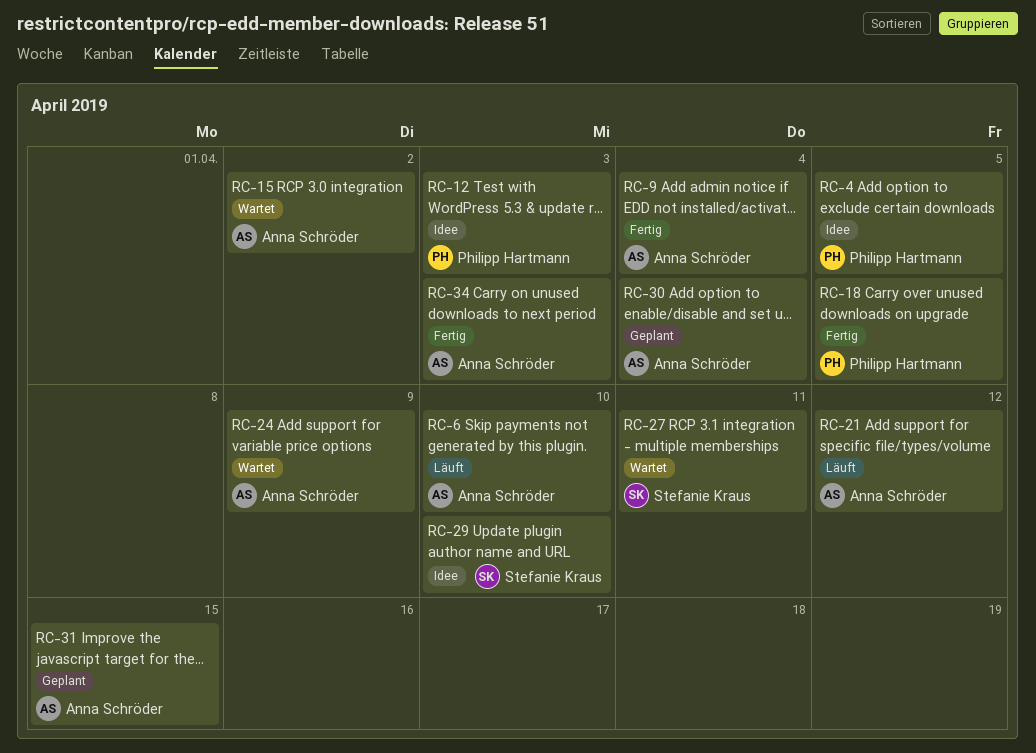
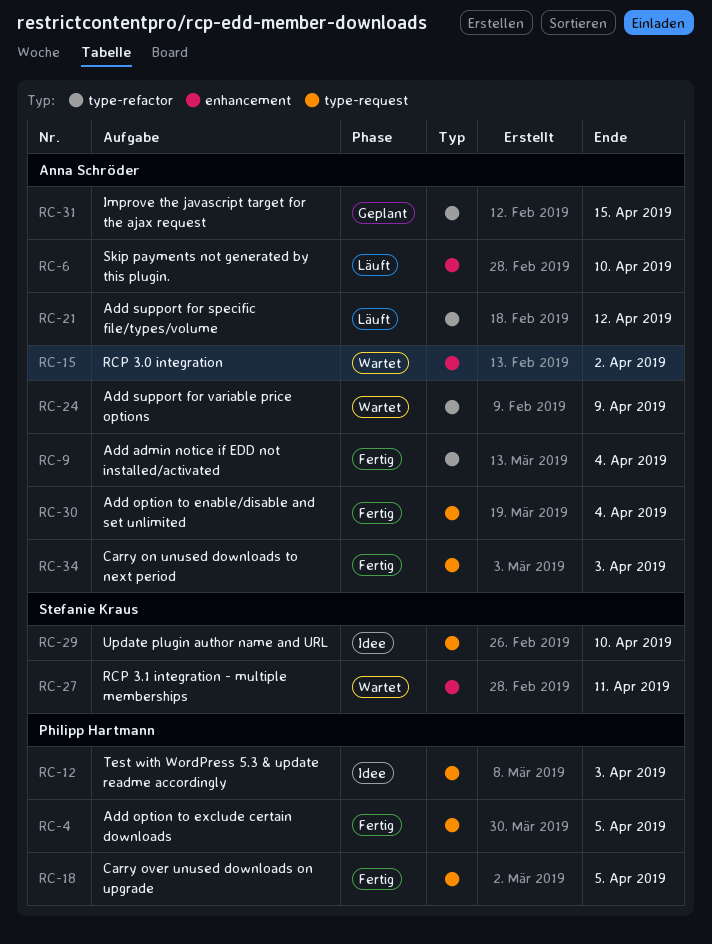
RC-4, status: Idee -> Fertig
RC-30, status: Geplant -> Fertig

